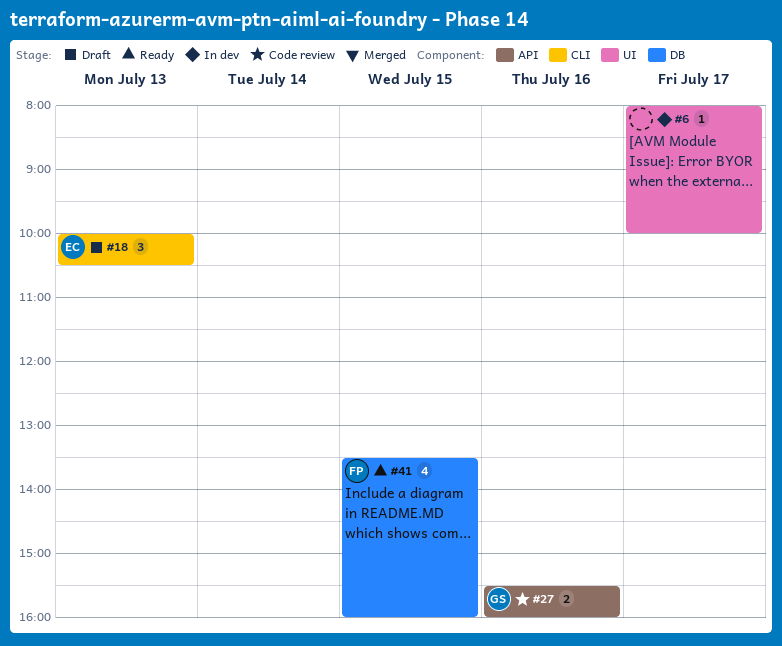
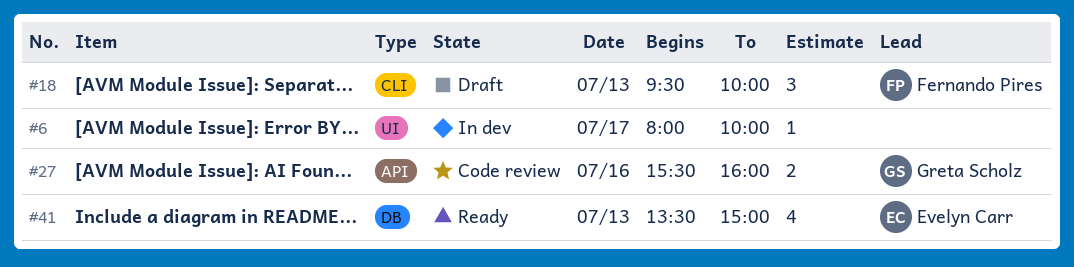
#18, owner: Evelyn Carr -> Fernando Pires
#18, begins: 10:00 -> 09:30
#18, ends: 10:30 -> 10:00
#41, owner: Fernando Pires -> Evelyn Carr
#41, day: Jul 15 -> Jul 13
#41, ends: 16:00 -> 15:00

